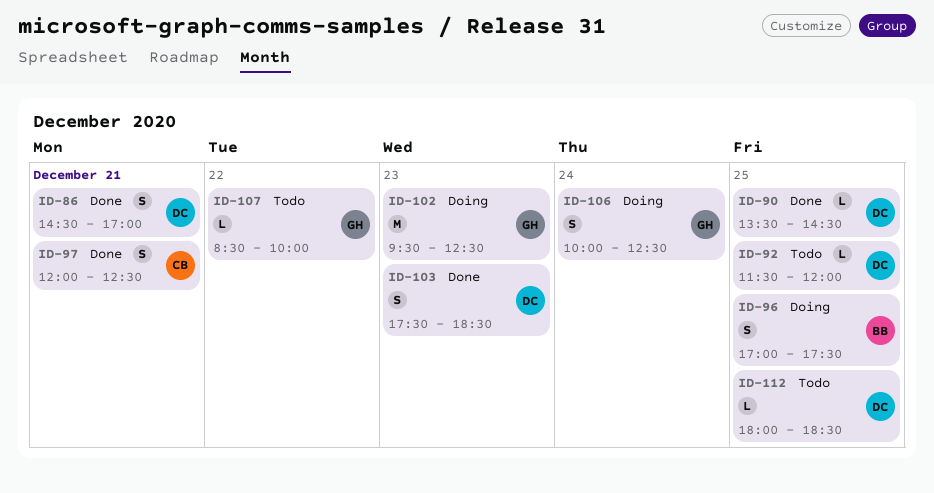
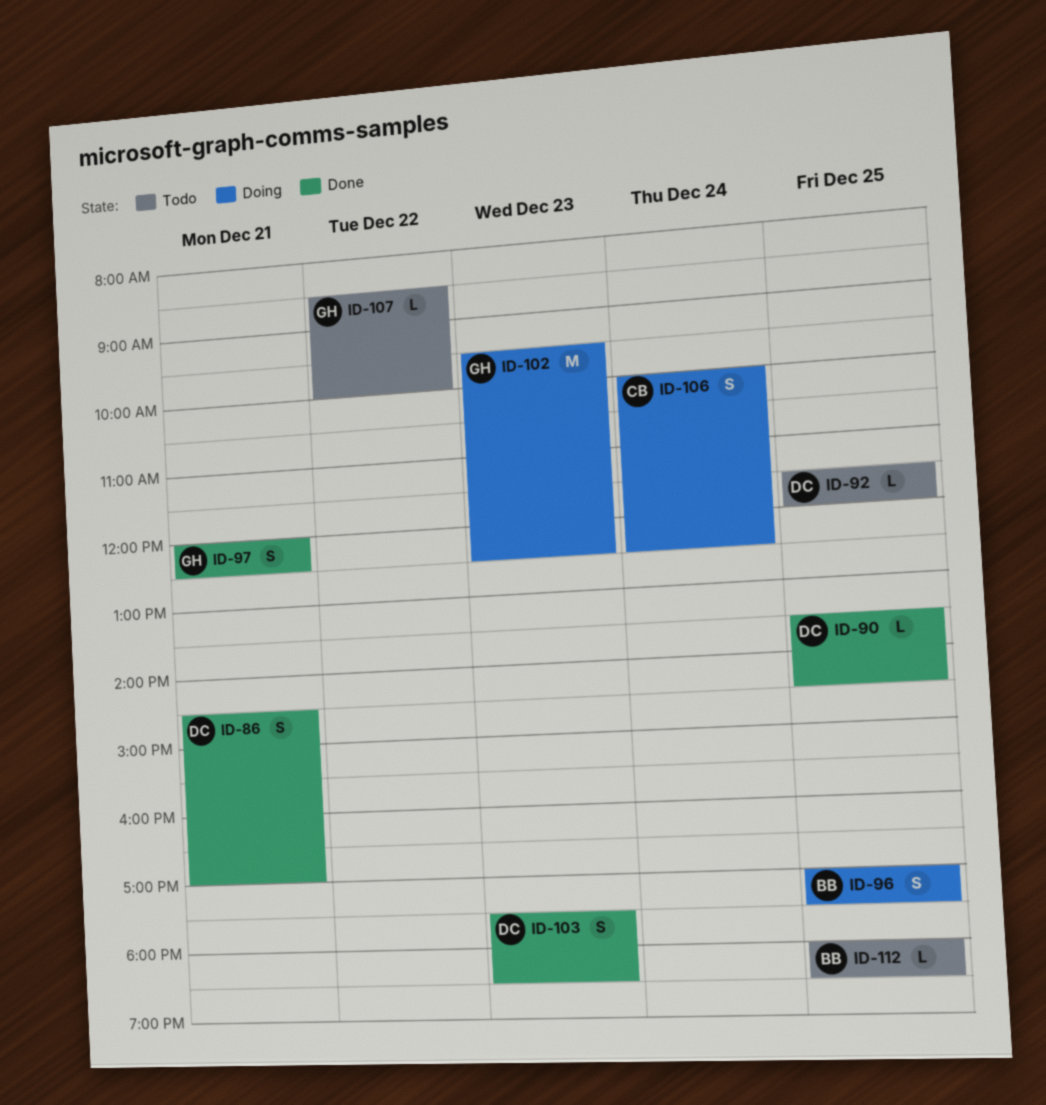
ID-97, owner: CB -> GH
ID-106, owner: GH -> CB
ID-112, owner: DC -> BB

